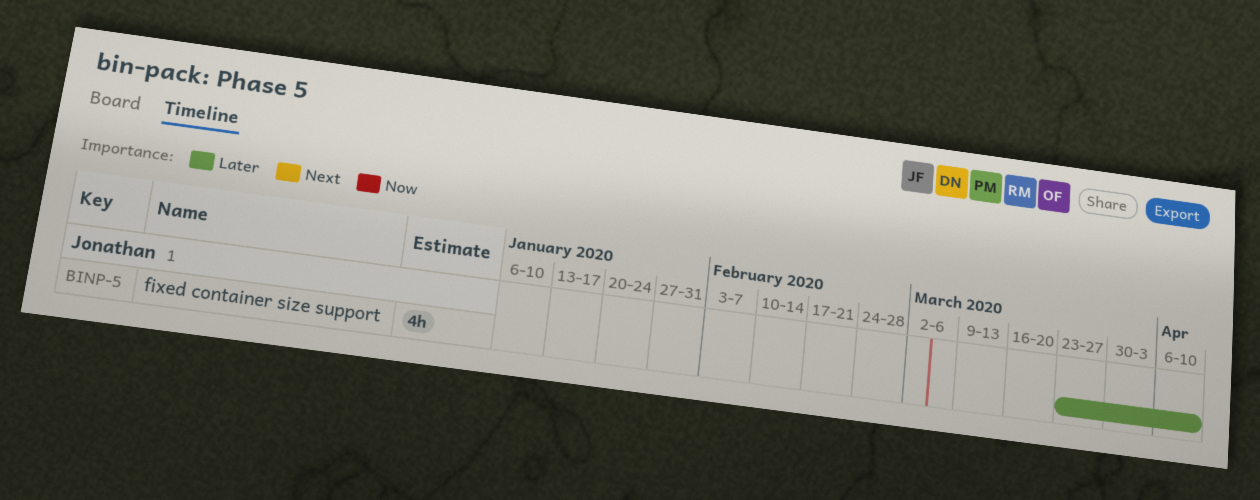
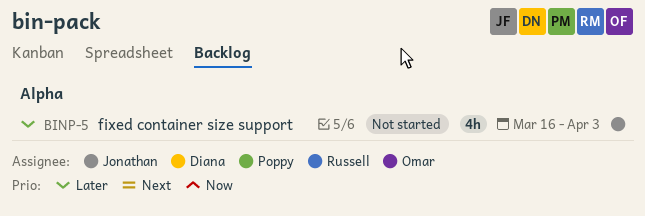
BINP-5, start: Mar 23 -> Mar 16
BINP-5, due: Apr 10 -> Apr 3

